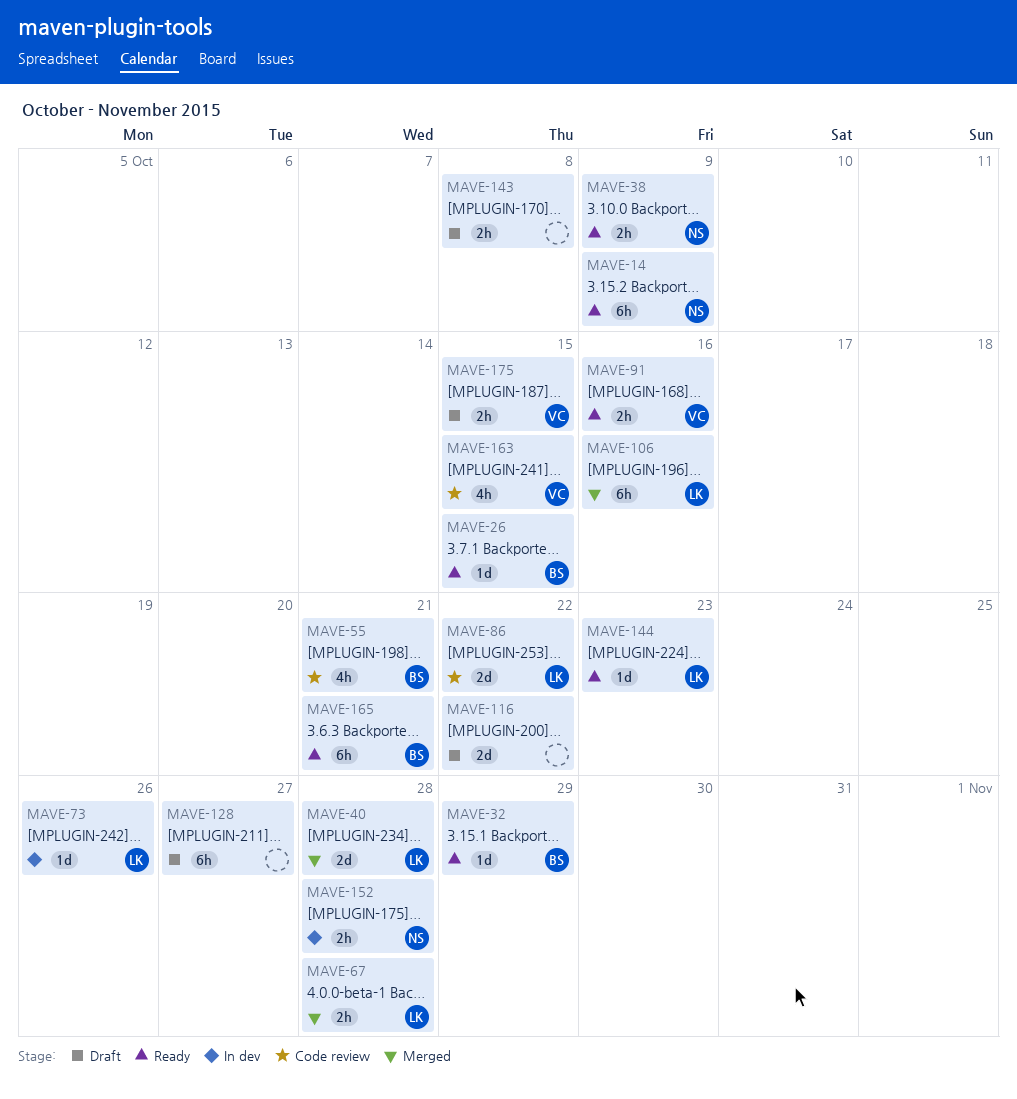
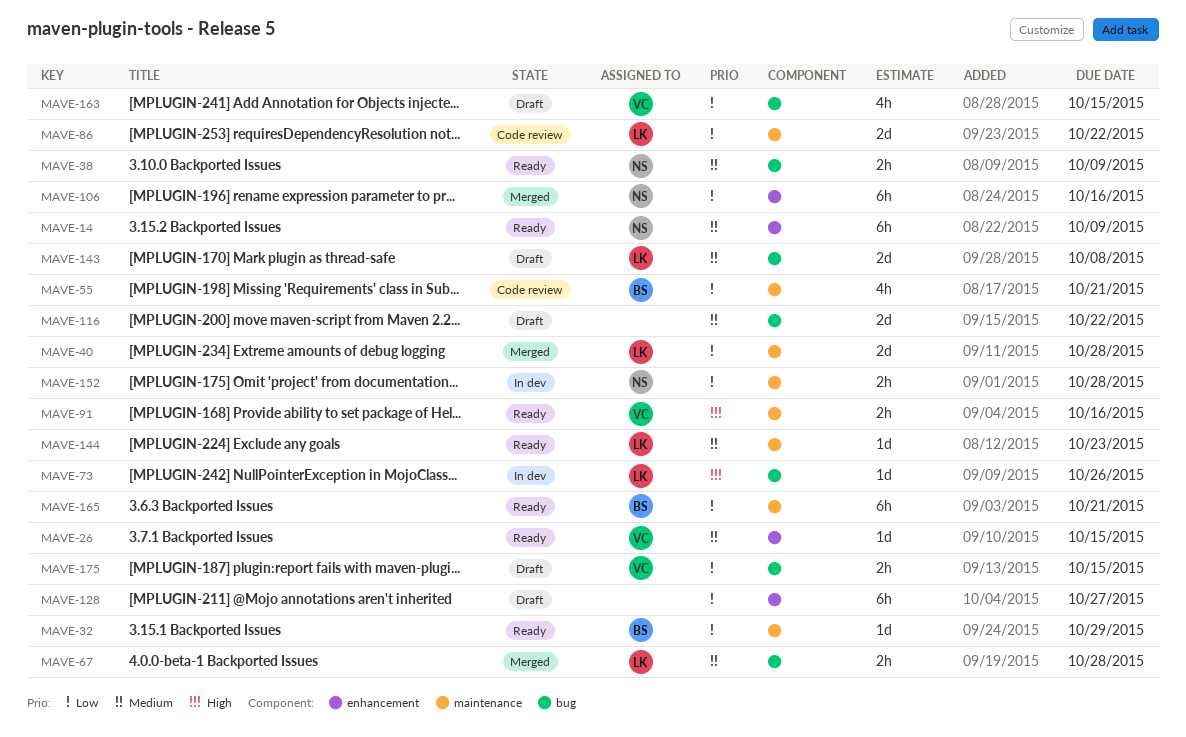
MAVE-26, owner: BS -> VC
MAVE-106, owner: LK -> NS
MAVE-143, owner: none -> LK
MAVE-143, estimate: 2h -> 2d
MAVE-163, status: Code review -> Draft

